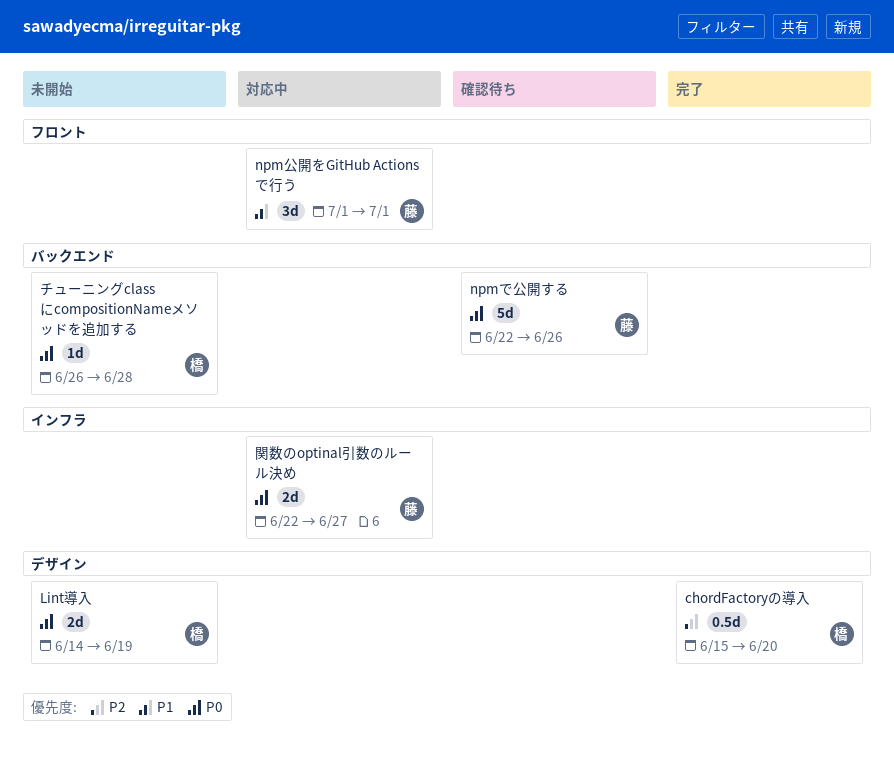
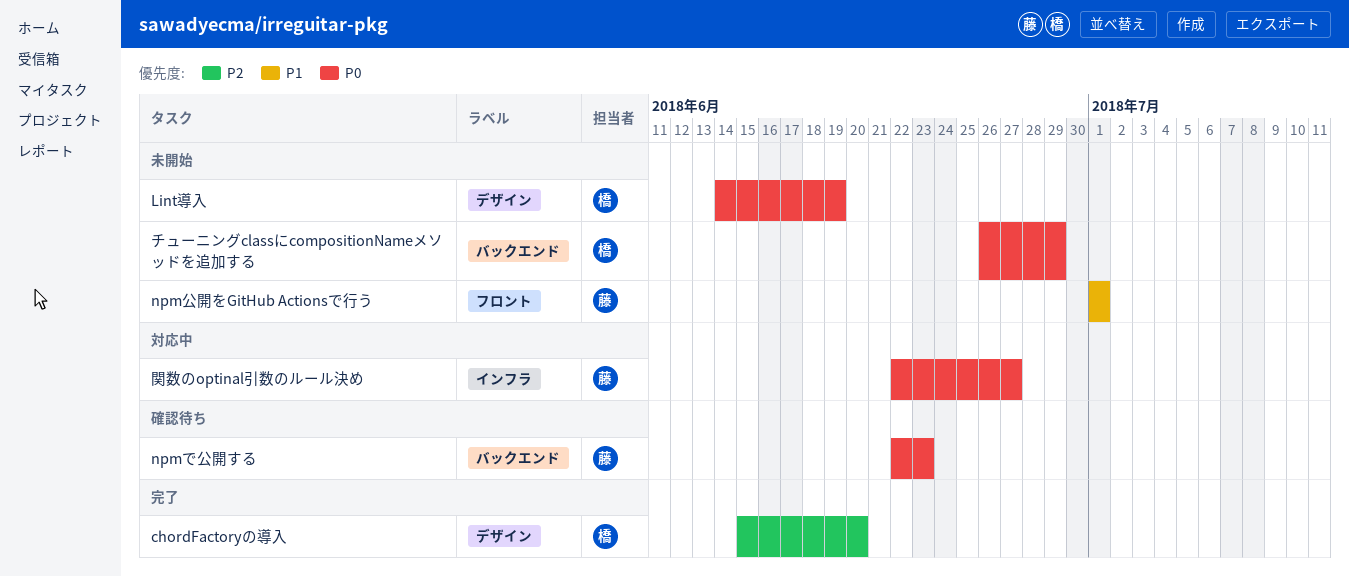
npmで公開する, due: Jun 26 -> Jun 23
npm公開をGitHub Actionsで行う, status: 対応中 -> 未開始
チューニングclassにcompositionNameメソッドを追加する, due: Jun 28 -> Jun 29

